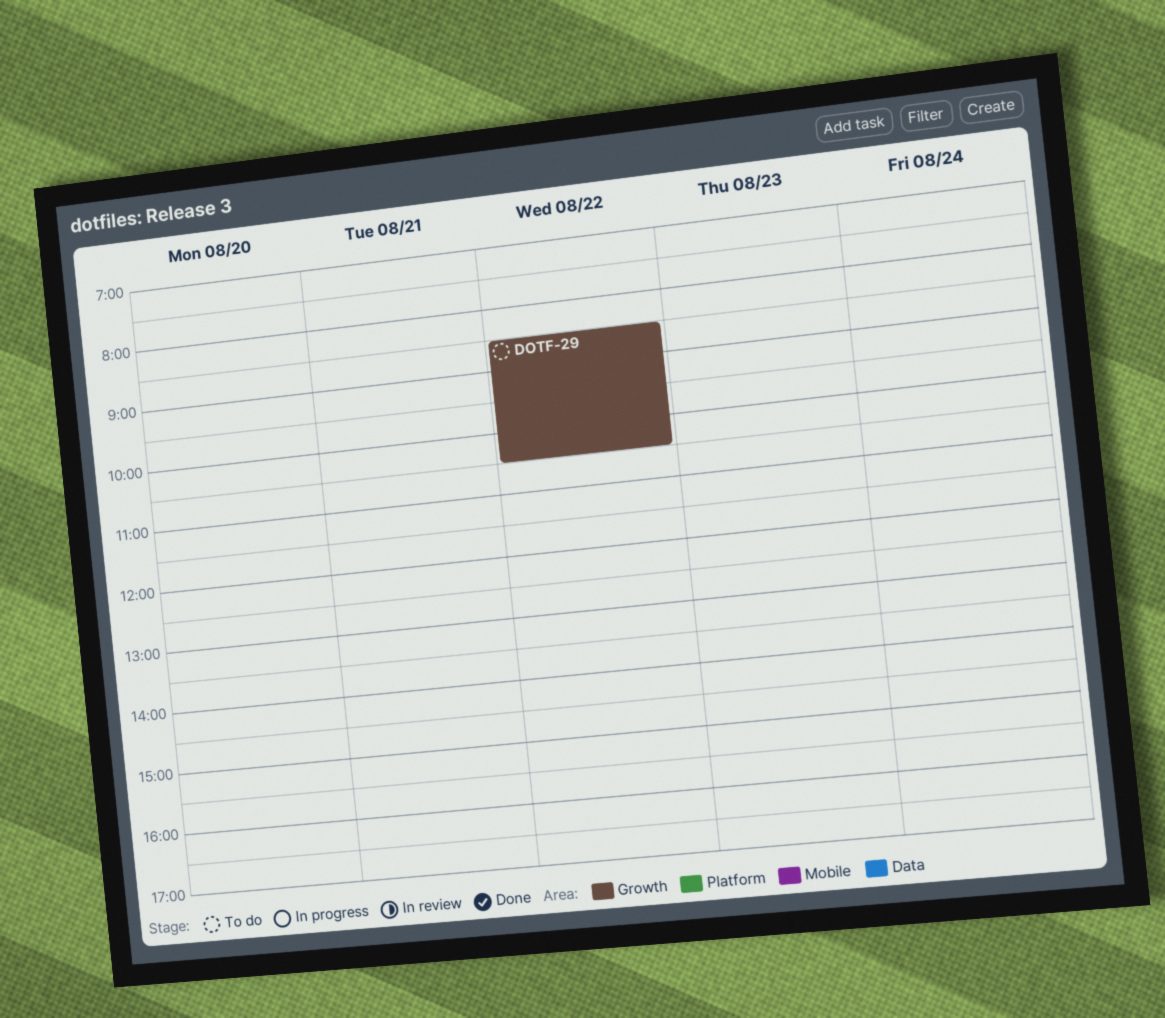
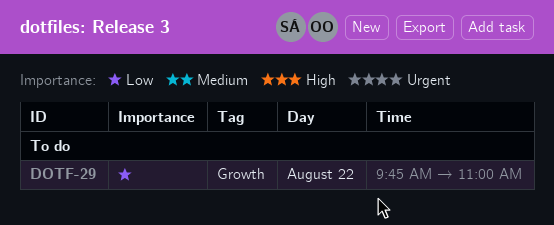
DOTF-29, begins: 08:30 -> 09:45
DOTF-29, ends: 10:30 -> 11:00

